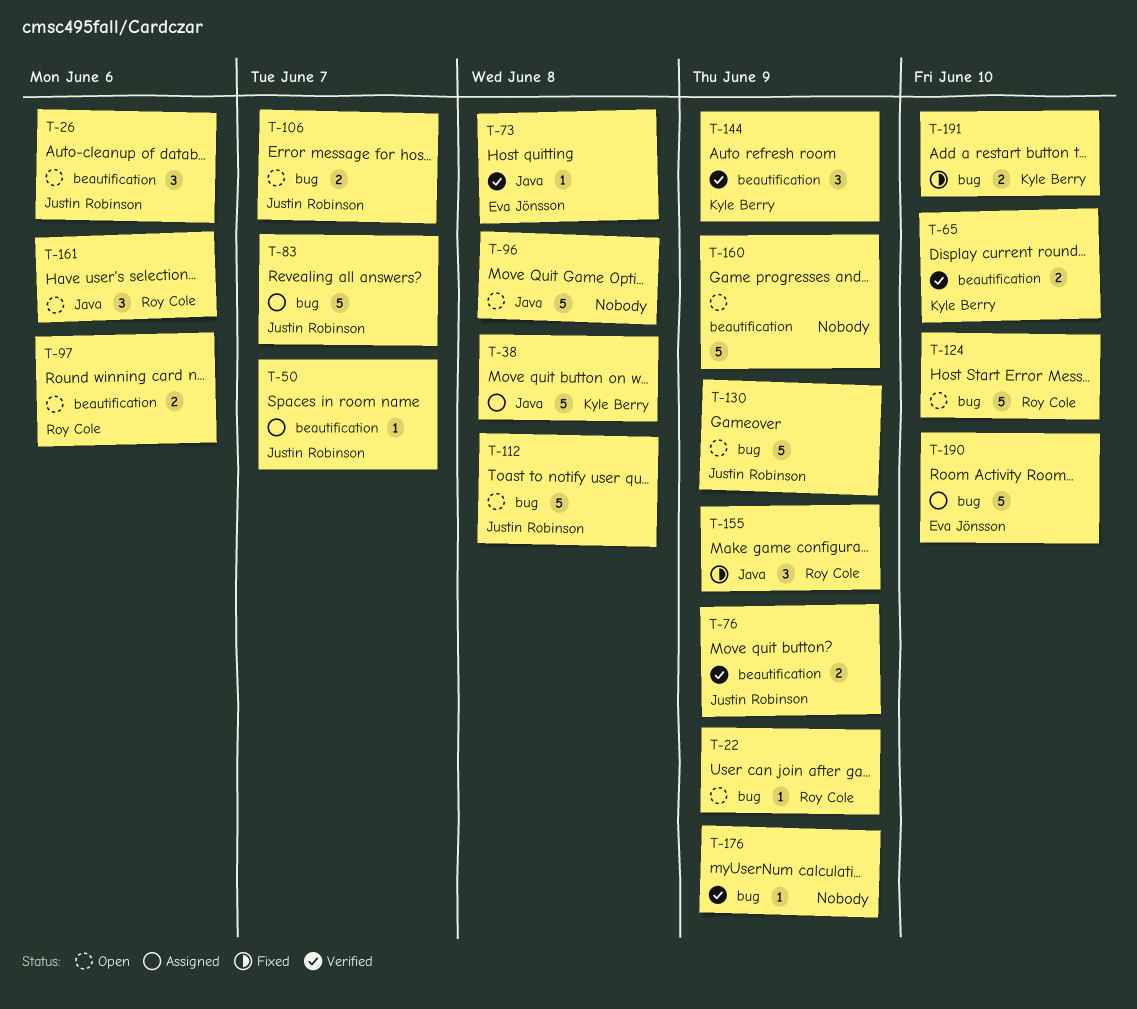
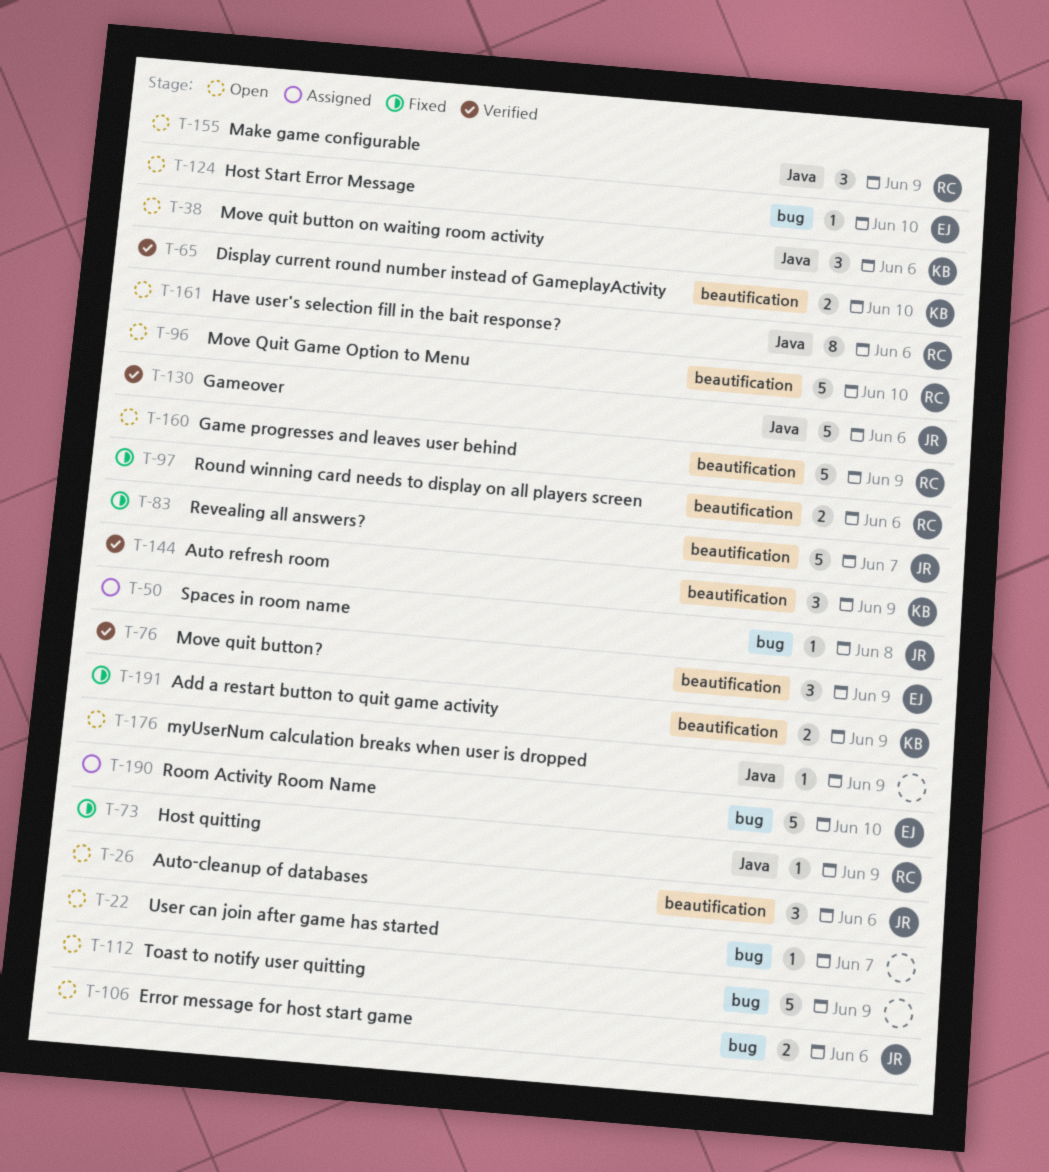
T-22, owner: Roy Cole -> none
T-22, due: Jun 9 -> Jun 7
T-38, status: Assigned -> Open
T-38, estimate: 5 -> 3
T-38, due: Jun 8 -> Jun 6
T-50, label: beautification -> bug
T-50, due: Jun 7 -> Jun 8
T-73, status: Verified -> Fixed
T-73, owner: Eva Jönsson -> Roy Cole
T-73, due: Jun 8 -> Jun 9
T-76, owner: Justin Robinson -> Eva Jönsson
T-76, estimate: 2 -> 3
T-83, status: Assigned -> Fixed
T-83, label: bug -> beautification
T-96, owner: none -> Roy Cole
T-96, label: Java -> beautification
T-96, due: Jun 8 -> Jun 10
T-97, status: Open -> Fixed
T-106, due: Jun 7 -> Jun 6
T-112, owner: Justin Robinson -> none
T-112, due: Jun 8 -> Jun 9
T-124, owner: Roy Cole -> Eva Jönsson
T-124, estimate: 5 -> 1
T-130, status: Open -> Verified
T-130, label: bug -> Java
T-130, due: Jun 9 -> Jun 6
T-155, status: Fixed -> Open
T-160, owner: none -> Roy Cole
T-161, estimate: 3 -> 8
T-176, status: Verified -> Open
T-176, label: bug -> Java
T-191, label: bug -> beautification
T-191, due: Jun 10 -> Jun 9

